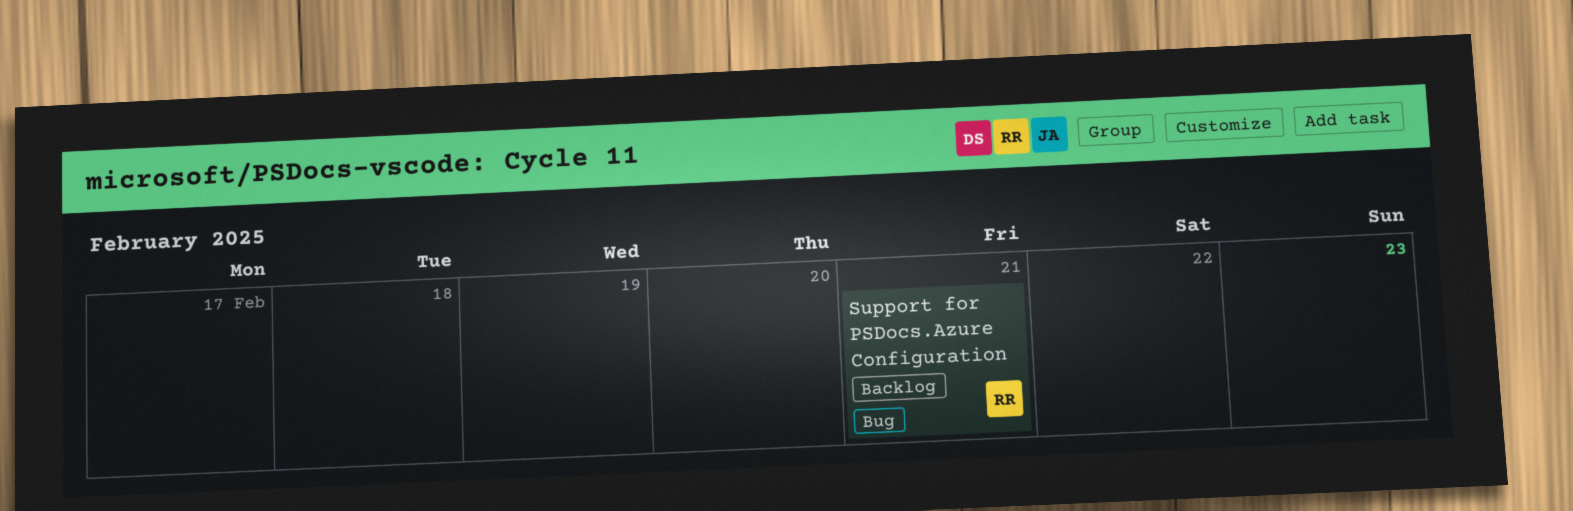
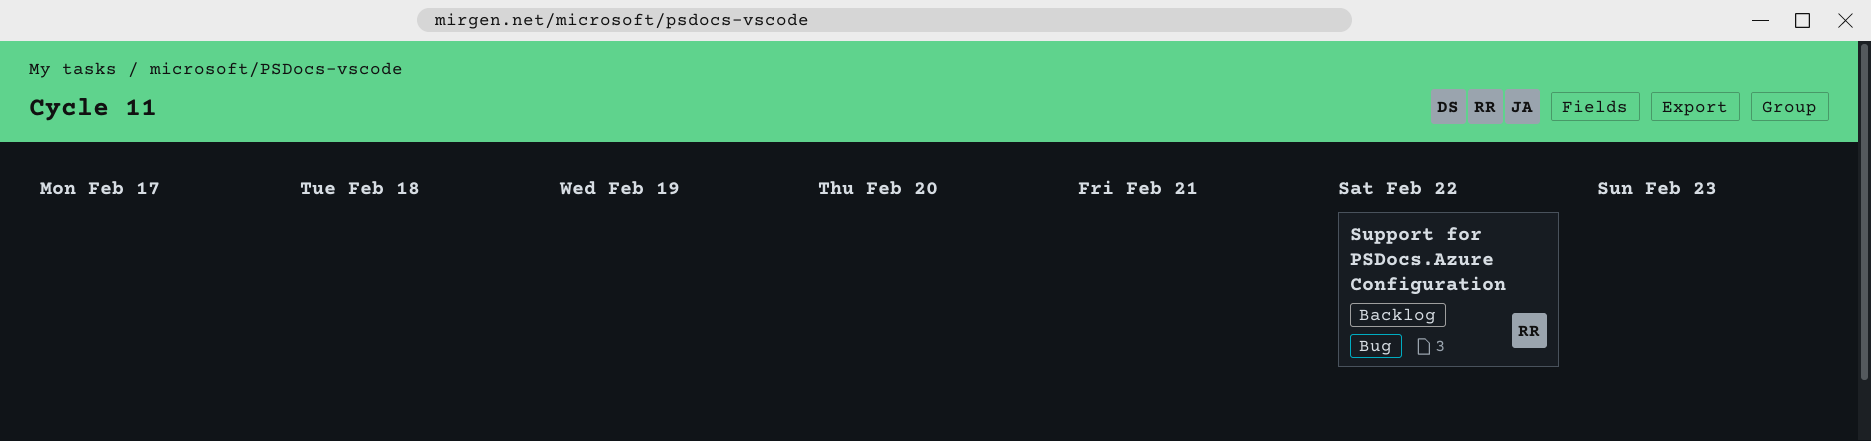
Support for PSDocs.Azure Configuration, due: Feb 21 -> Feb 22

